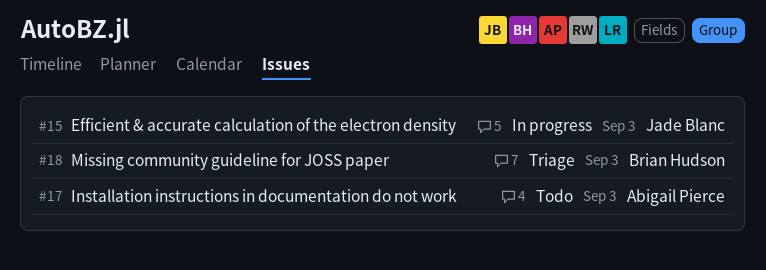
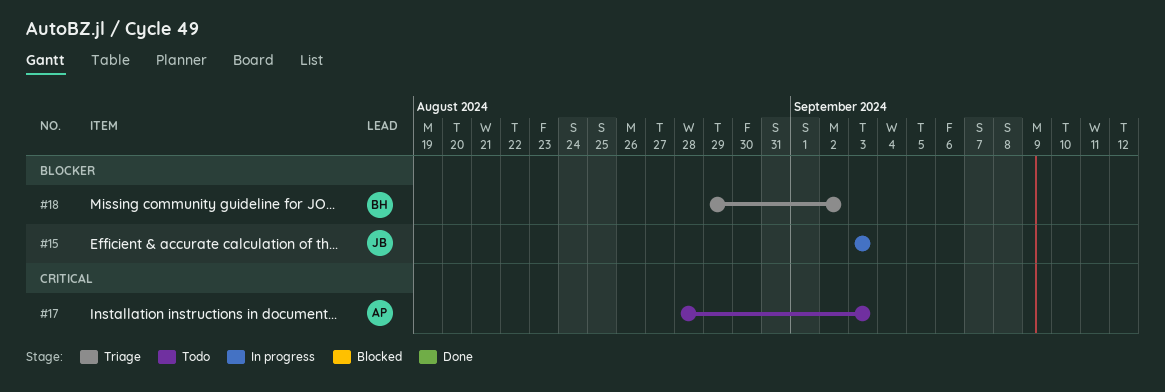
#18, due: Sep 3 -> Sep 2

